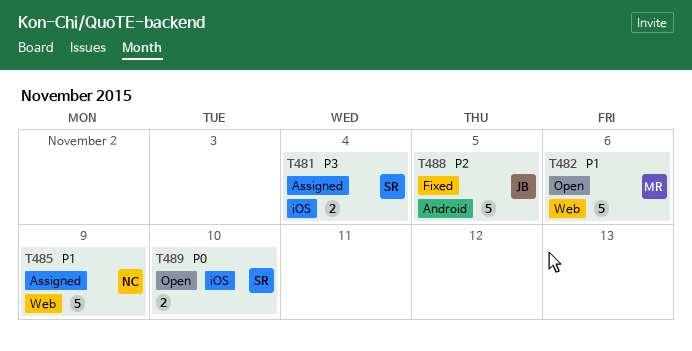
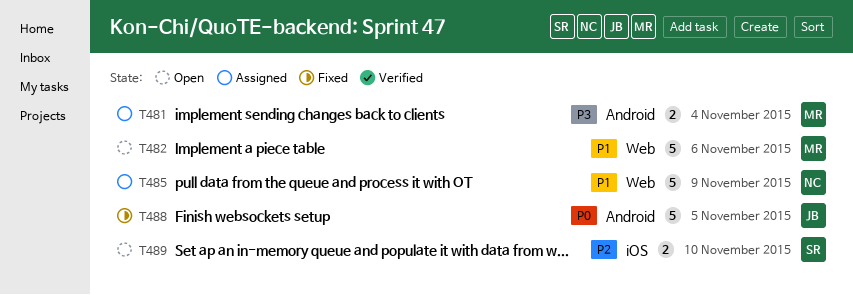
T481, owner: SR -> MR
T481, label: iOS -> Android
T488, priority: P2 -> P0
T489, priority: P0 -> P2

